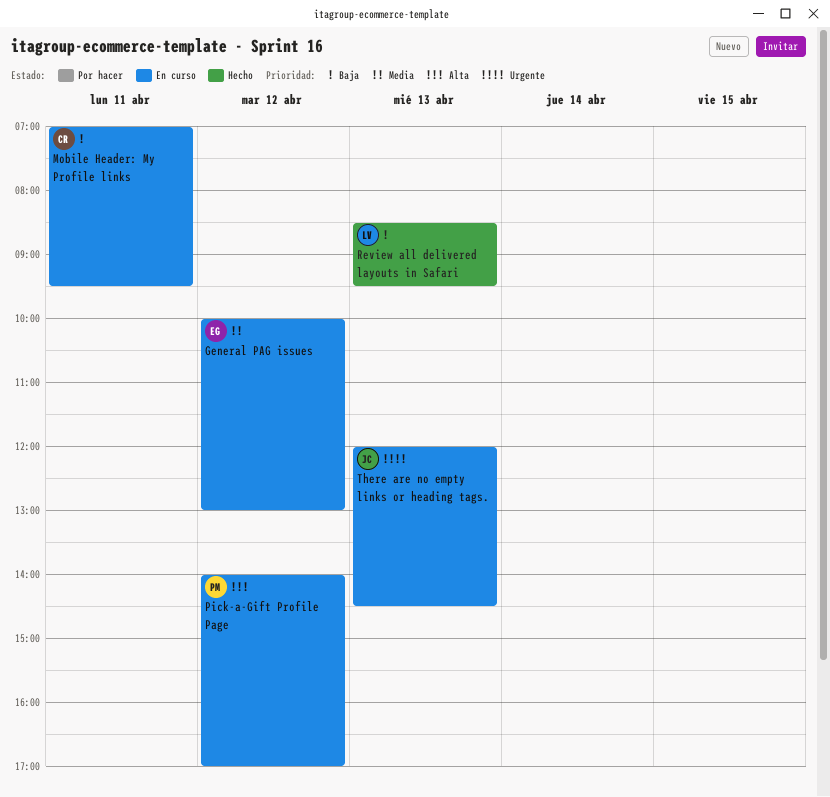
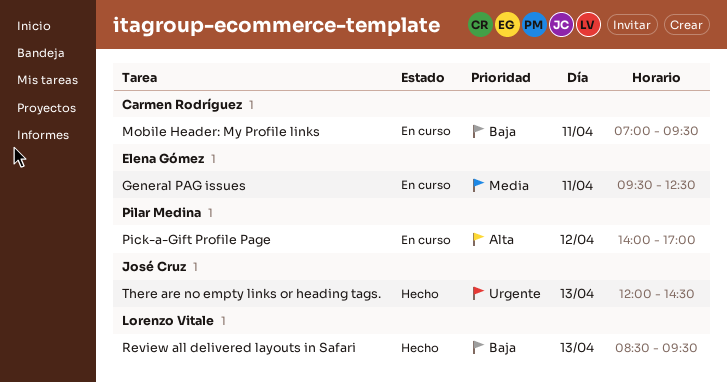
General PAG issues, day: Apr 12 -> Apr 11
General PAG issues, begins: 10:00 -> 09:30
General PAG issues, ends: 13:00 -> 12:30
There are no empty links or heading tags., status: En curso -> Hecho

